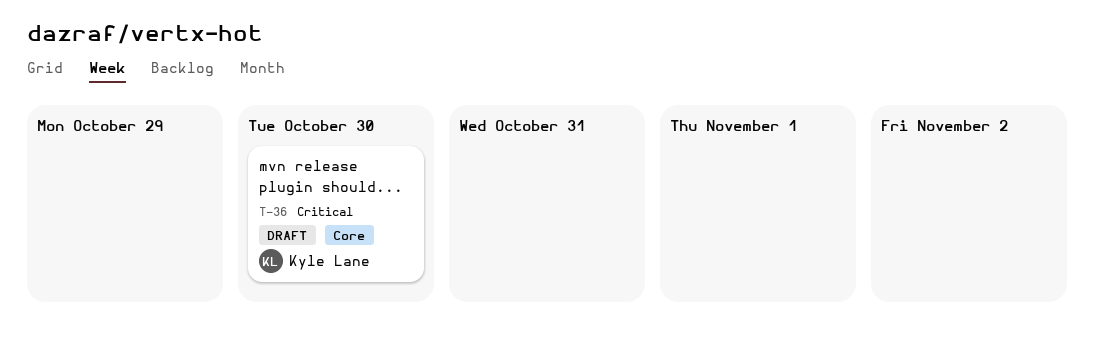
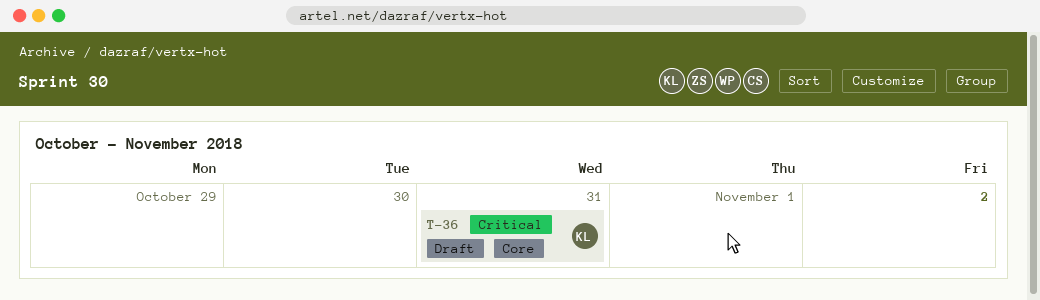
T-36, due: Oct 30 -> Oct 31

